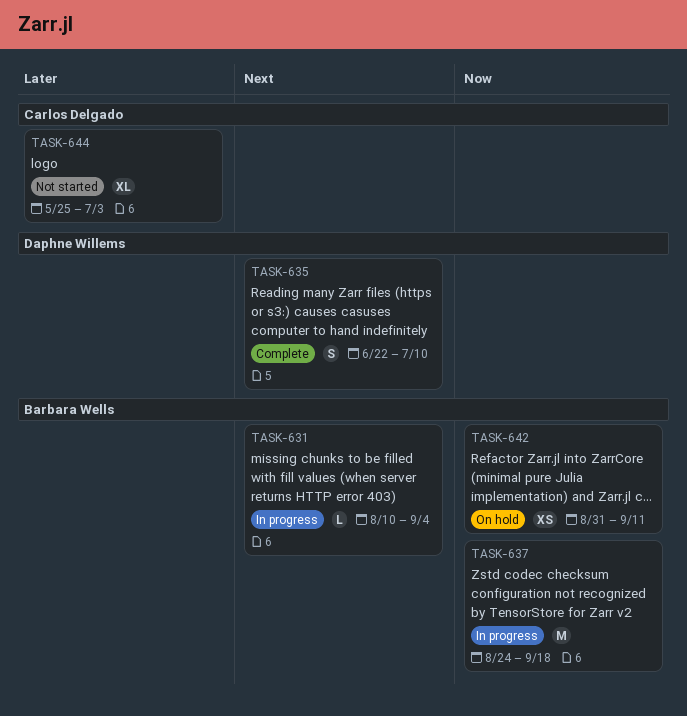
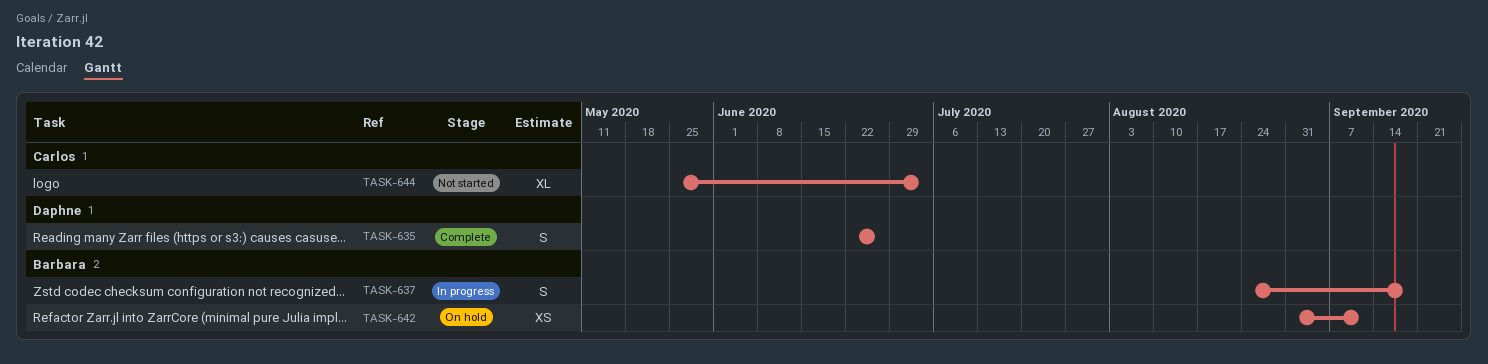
TASK-631: present -> none
TASK-635, due: Jul 10 -> Jun 26
TASK-637, estimate: M -> S

